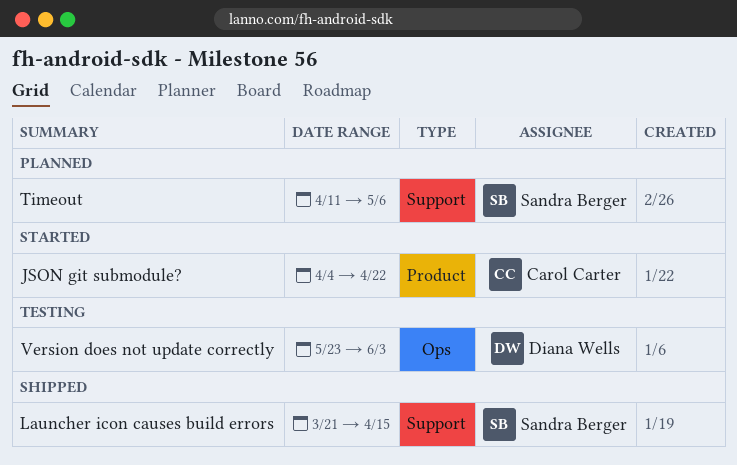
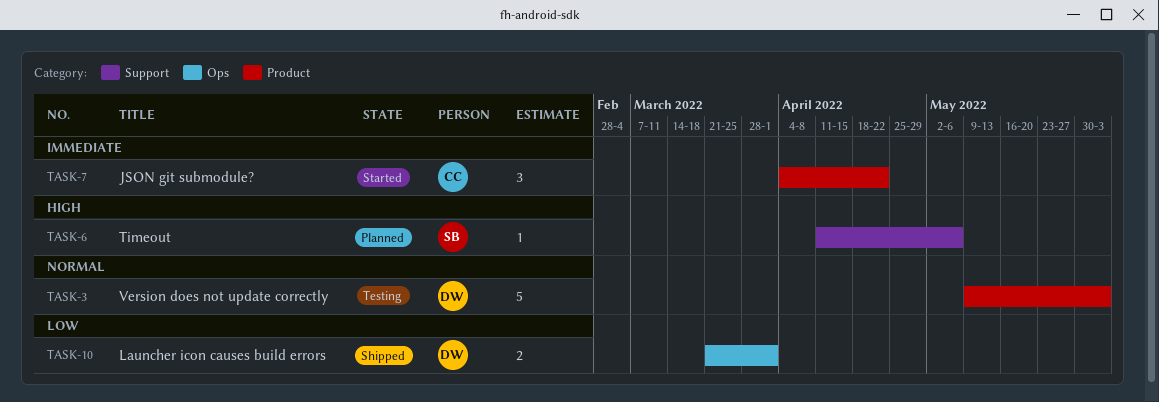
Launcher icon causes build errors, owner: Sandra Berger -> Diana Wells
Launcher icon causes build errors, label: Support -> Ops
Launcher icon causes build errors, due: Apr 15 -> Apr 1
Version does not update correctly, label: Ops -> Product
Version does not update correctly, start: May 23 -> May 9

